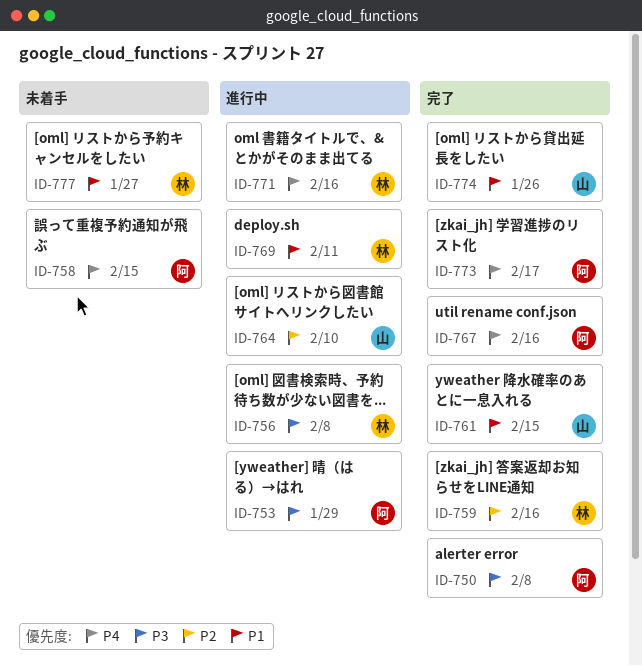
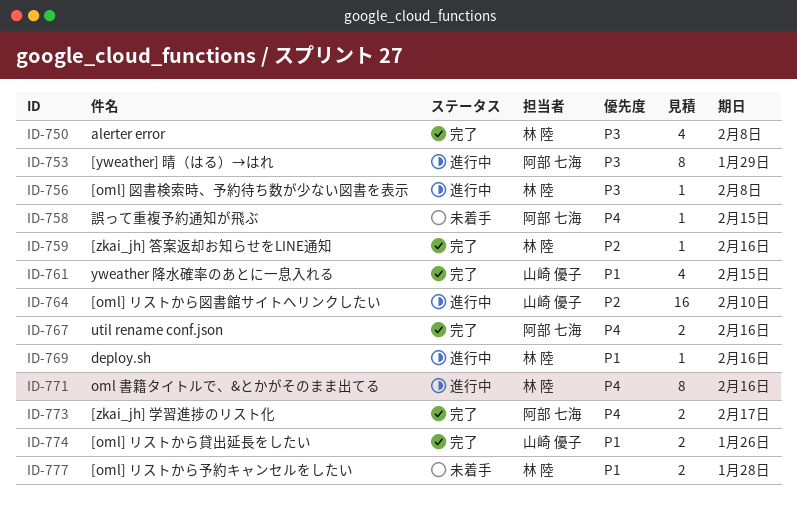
ID-750, owner: 阿部 七海 -> 林 陸
ID-769, due: Feb 11 -> Feb 16
ID-777, due: Jan 27 -> Jan 28

